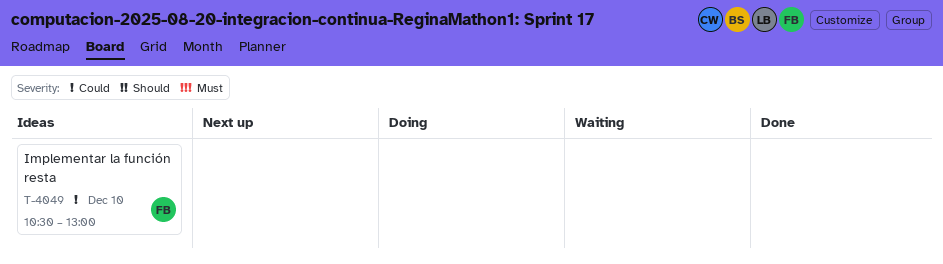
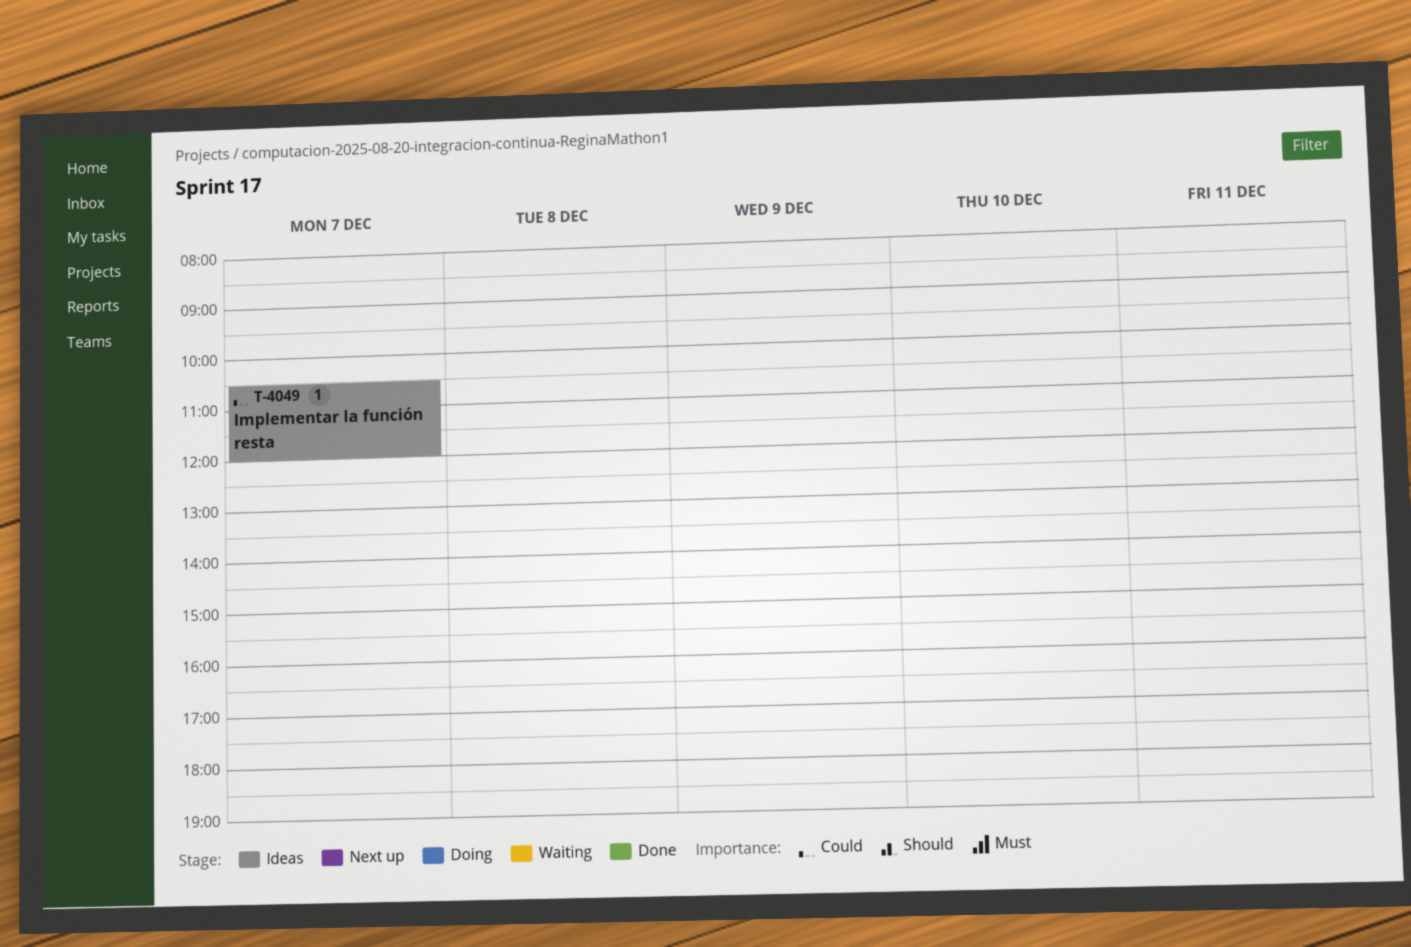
T-4049, day: Dec 10 -> Dec 7
T-4049, ends: 13:00 -> 12:00

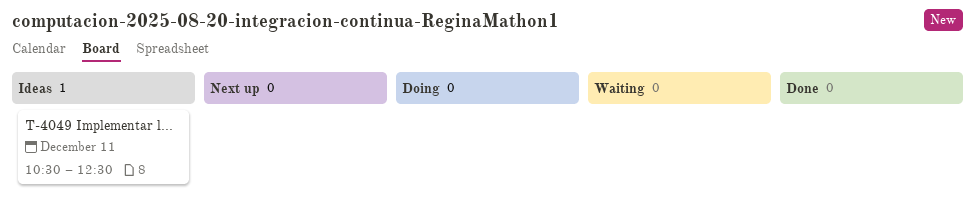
T-4049, day: Dec 7 -> Dec 11
T-4049, ends: 12:00 -> 12:30

